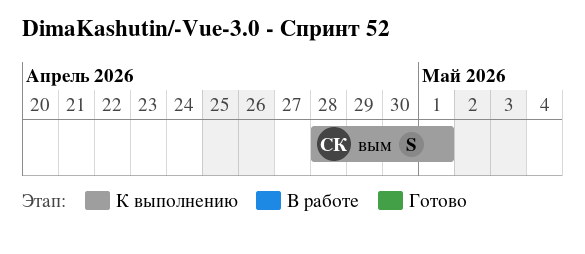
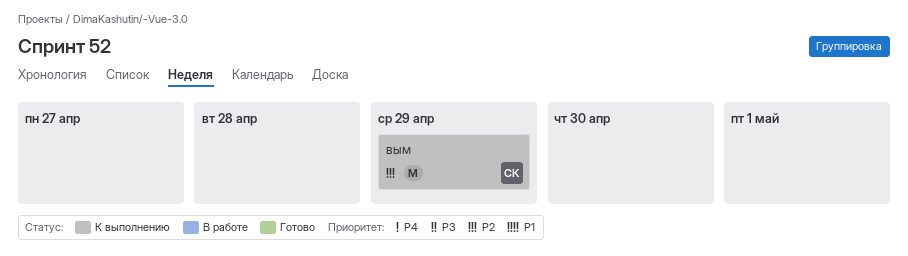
вым, estimate: S -> M
вым, due: May 1 -> Apr 29

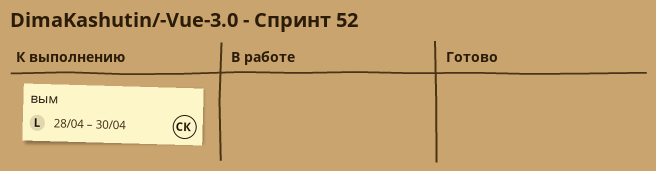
вым, estimate: M -> L
вым, due: Apr 29 -> Apr 30

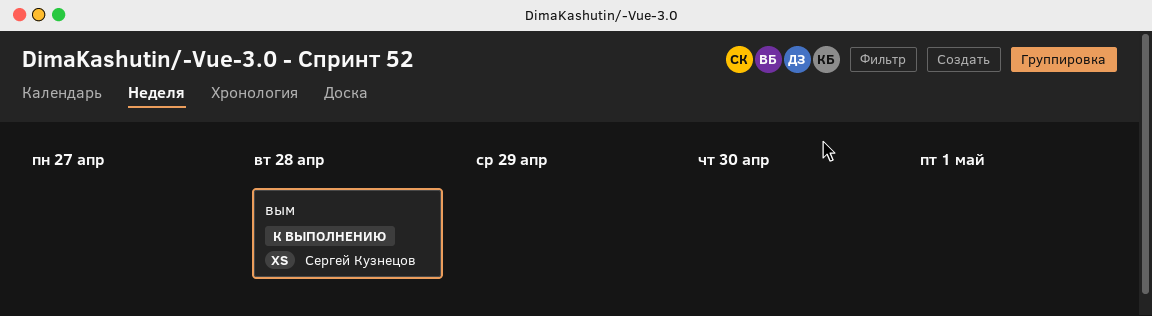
вым, estimate: L -> XS
вым, due: Apr 30 -> Apr 28

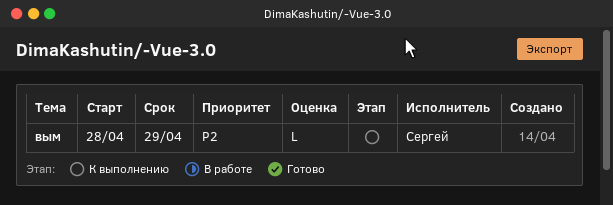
вым, estimate: XS -> L
вым, due: Apr 28 -> Apr 29

